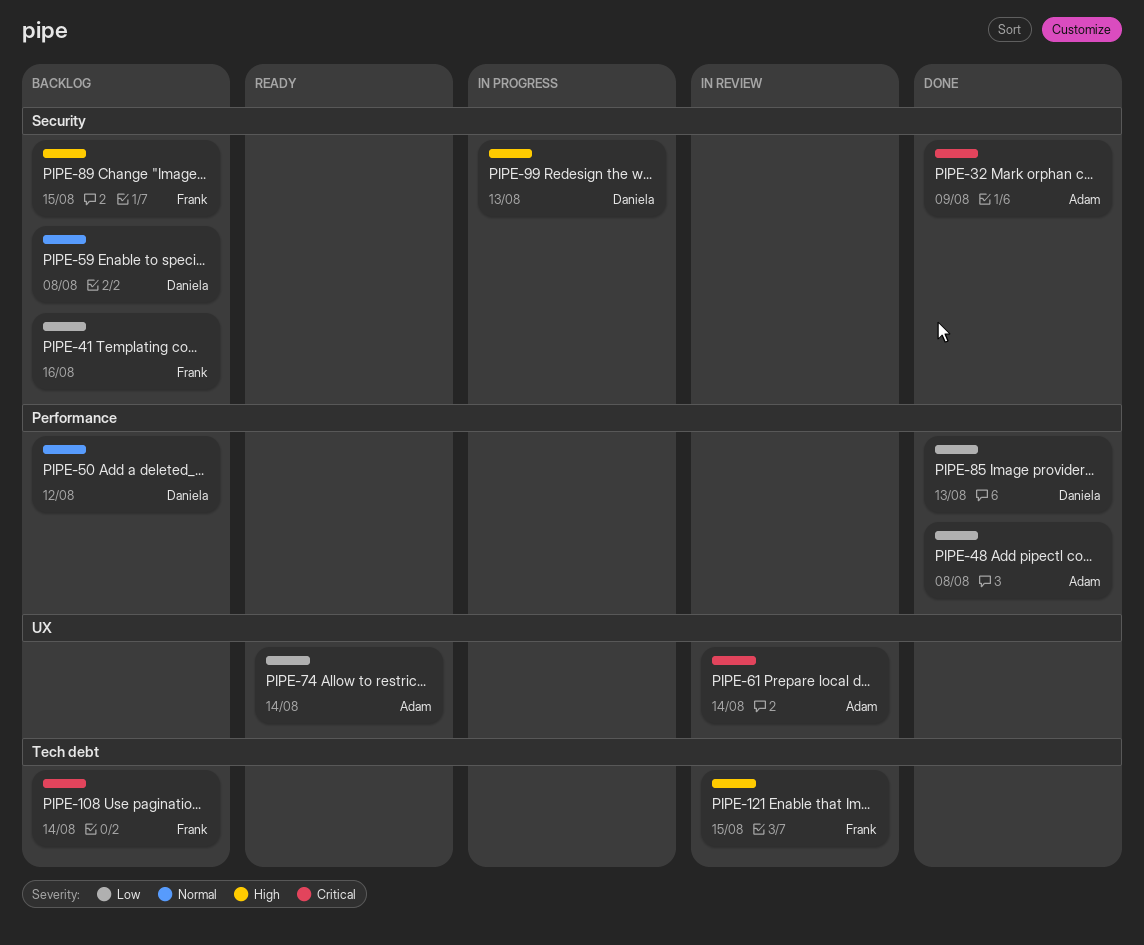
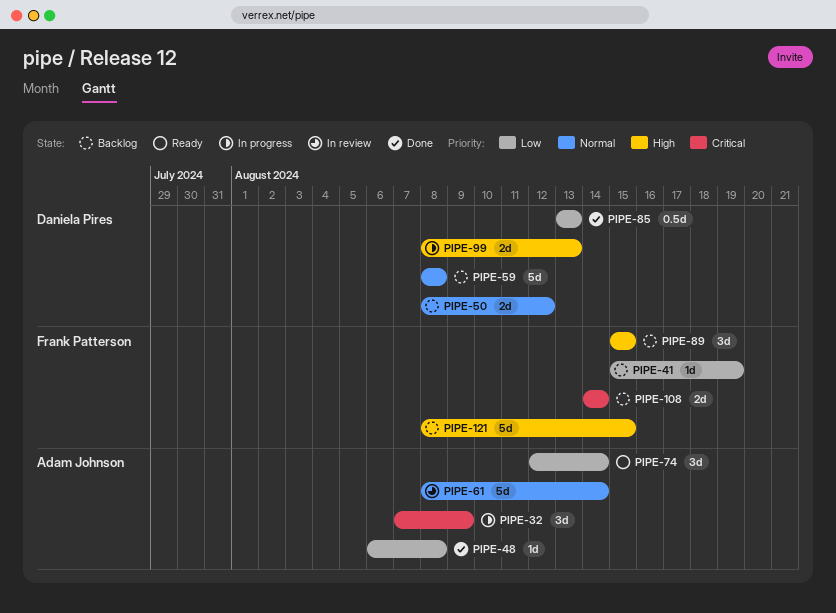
PIPE-32, status: Done -> In progress
PIPE-41, due: Aug 16 -> Aug 19
PIPE-61, priority: Critical -> Normal
PIPE-121, status: In review -> Backlog

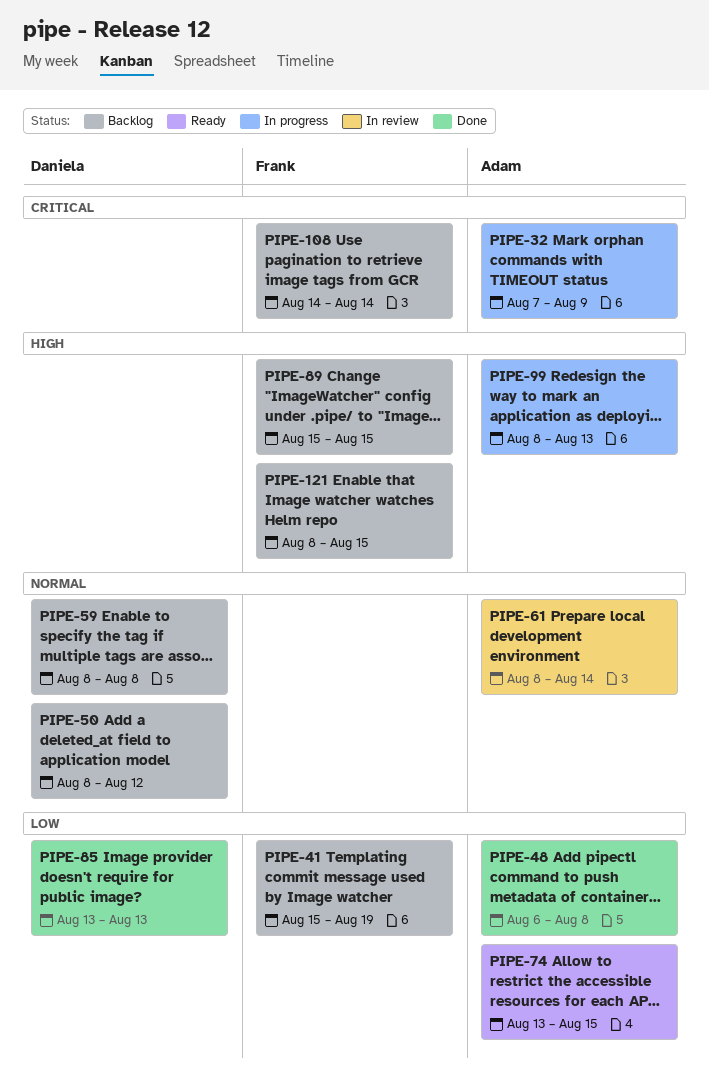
PIPE-74, start: Aug 12 -> Aug 13
PIPE-74, due: Aug 14 -> Aug 15
PIPE-99, owner: Daniela Pires -> Adam Johnson

